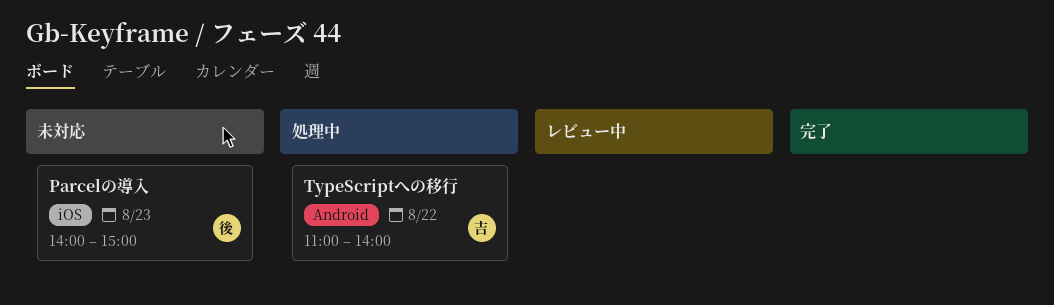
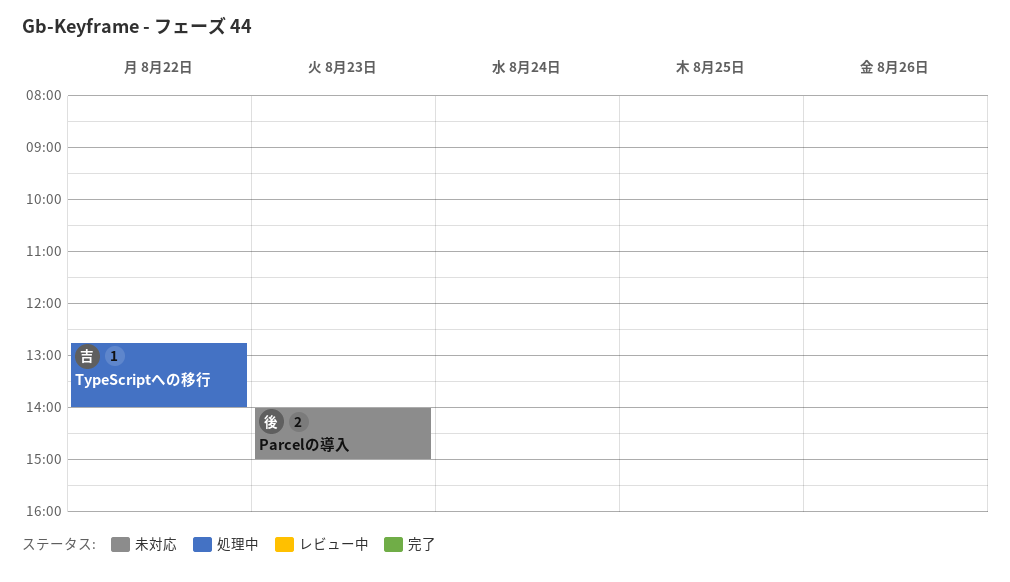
TypeScriptへの移行, begins: 11:00 -> 12:45

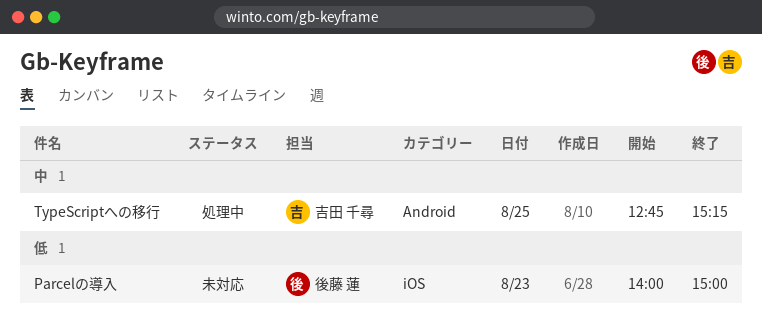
TypeScriptへの移行, day: Aug 22 -> Aug 25
TypeScriptへの移行, ends: 14:00 -> 15:15

